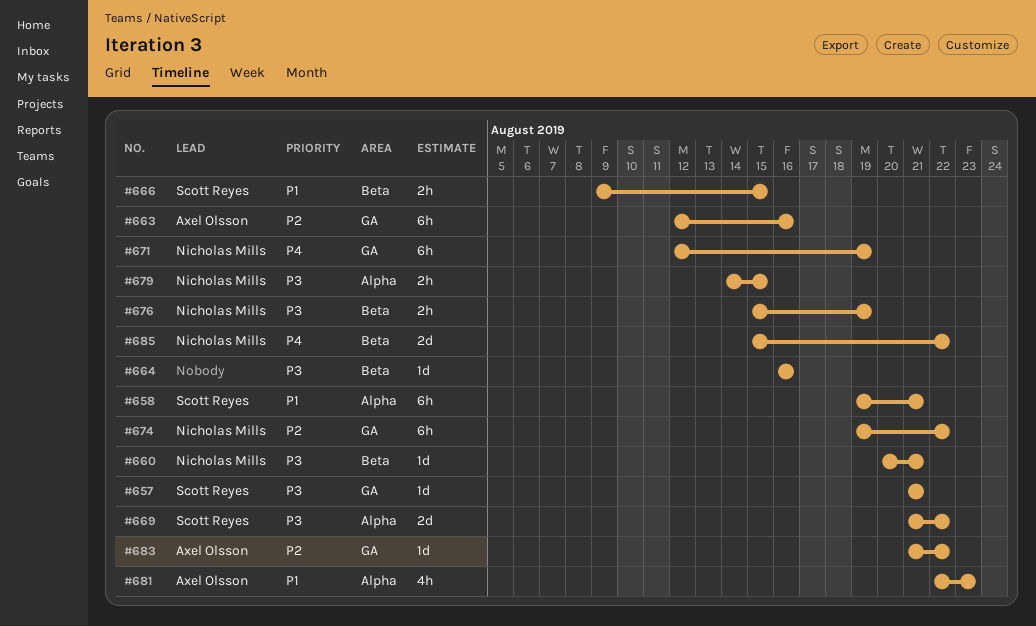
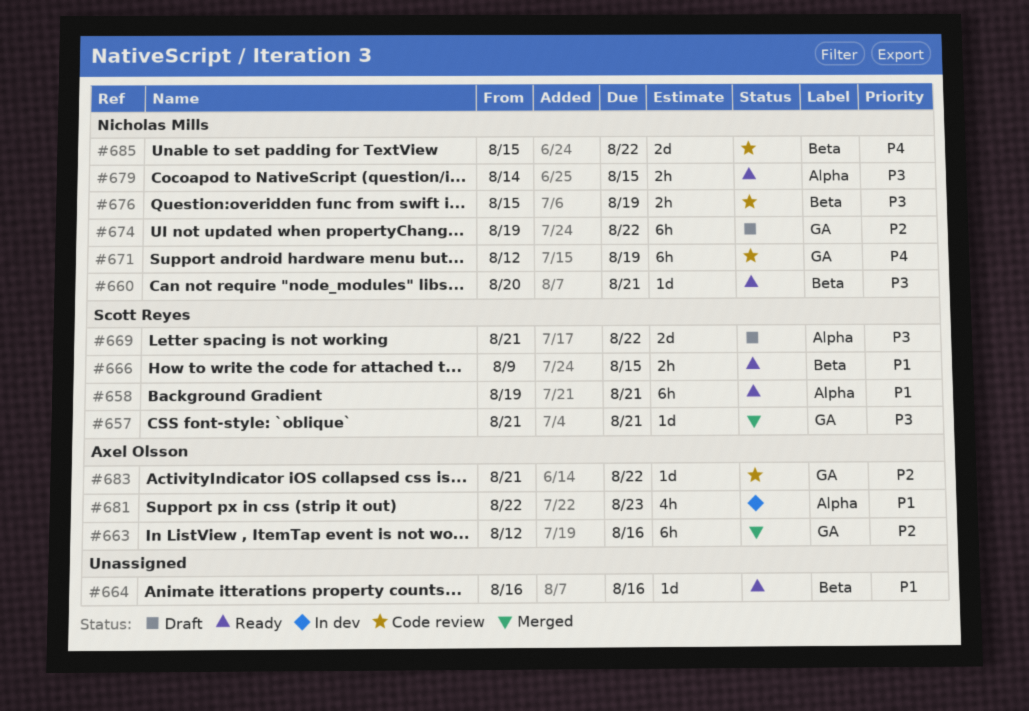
#664, priority: P3 -> P1

